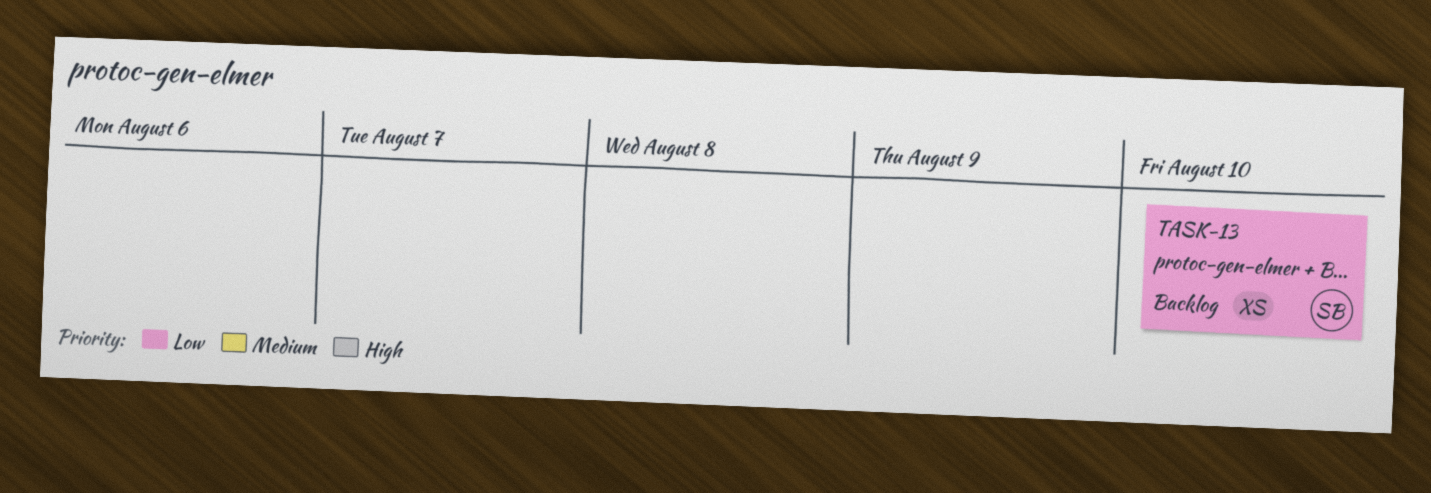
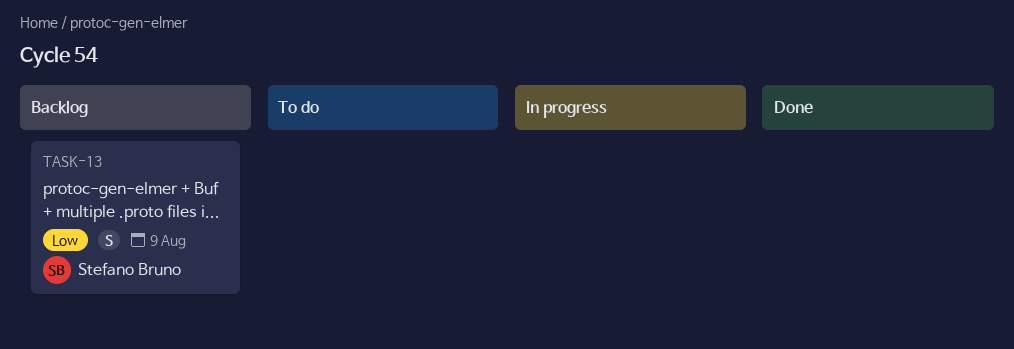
TASK-13, estimate: XS -> S
TASK-13, due: Aug 10 -> Aug 9

